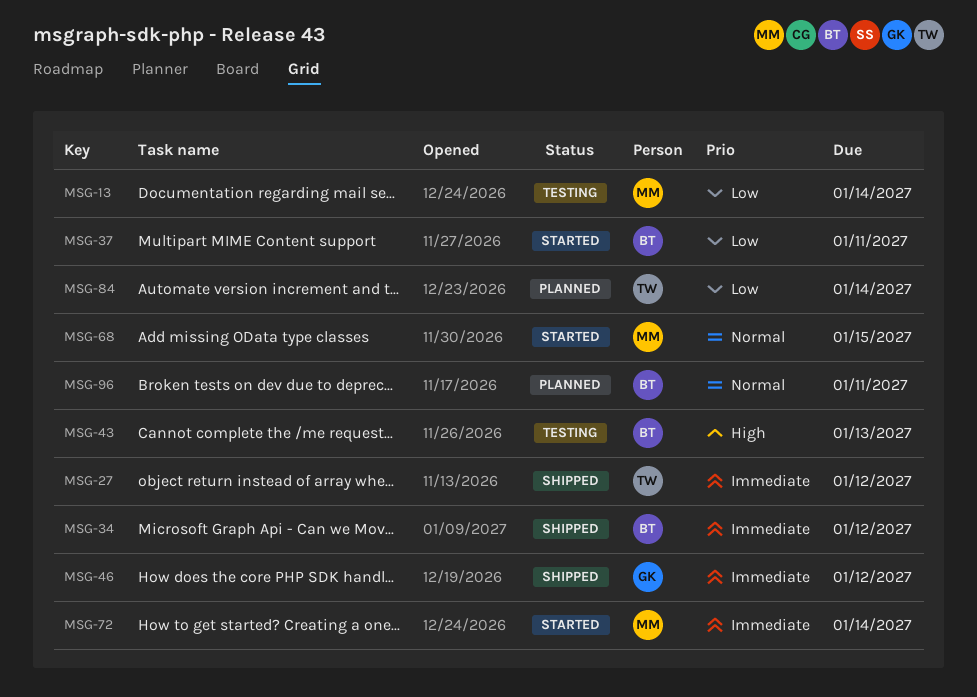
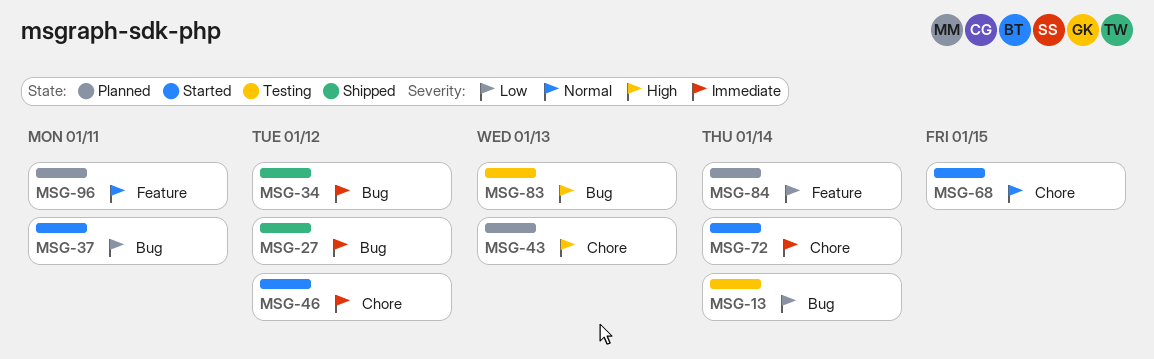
MSG-43, status: Testing -> Planned
MSG-46, status: Shipped -> Started
MSG-83: none -> present

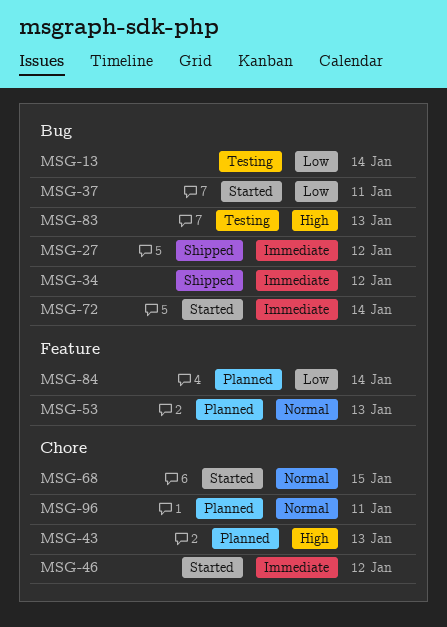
MSG-53: none -> present
MSG-72, label: Chore -> Bug
MSG-96, label: Feature -> Chore

